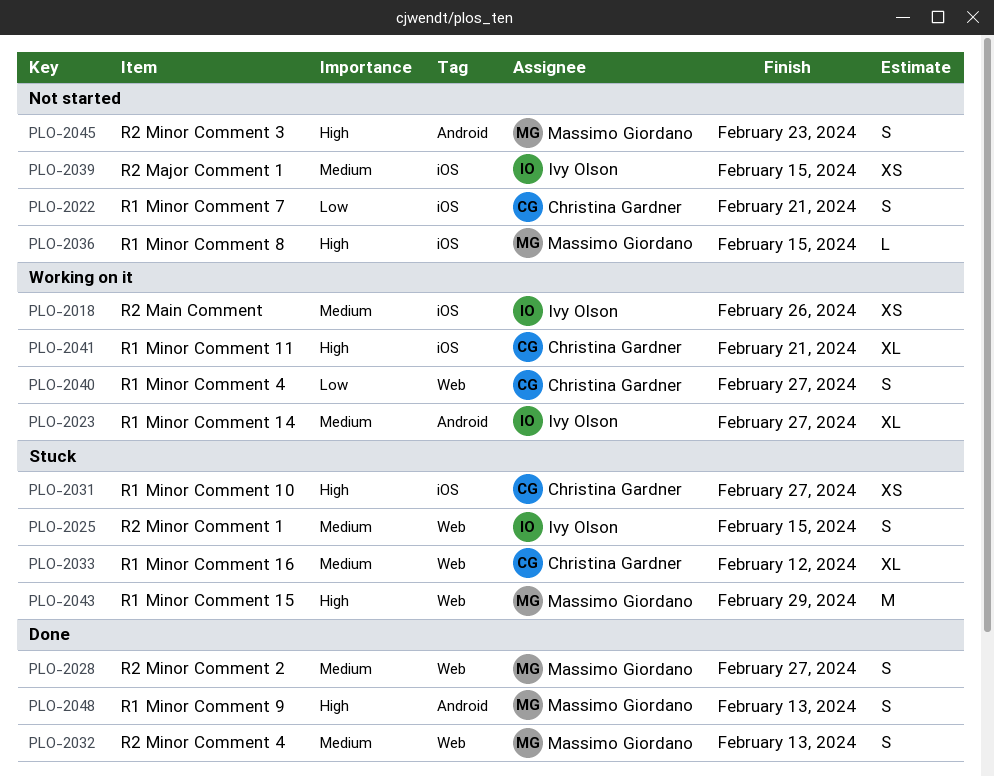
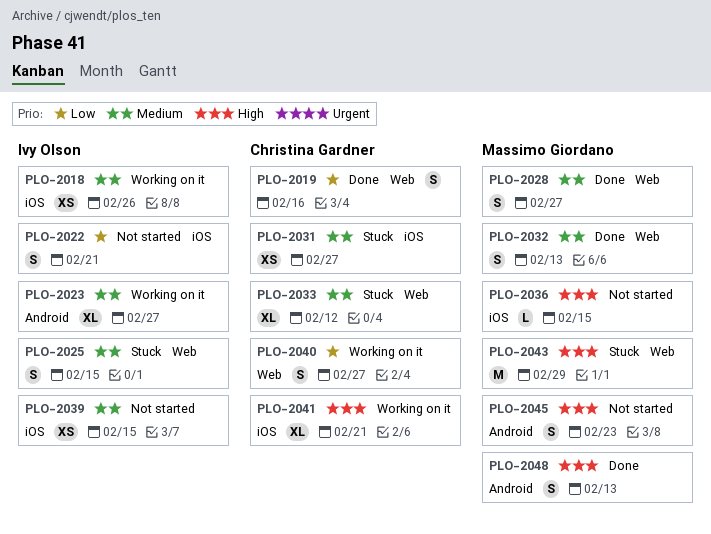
PLO-2019: none -> present
PLO-2022, owner: Christina Gardner -> Ivy Olson
PLO-2031, priority: High -> Medium

